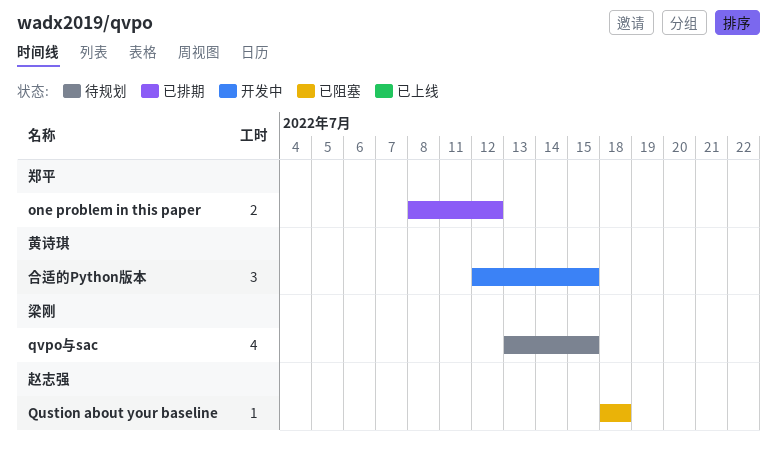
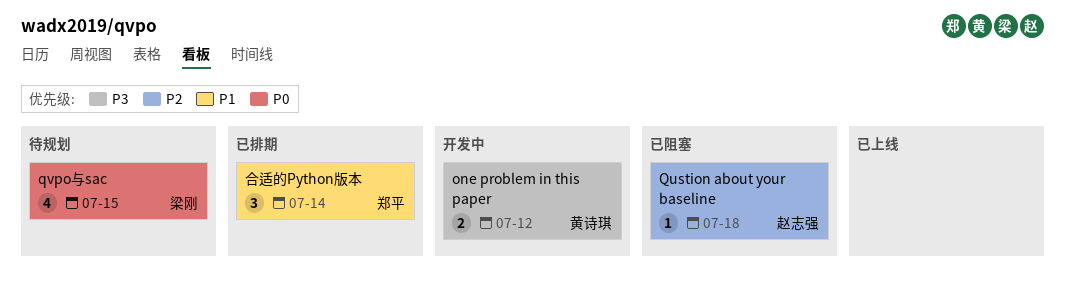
one problem in this paper, status: 已排期 -> 开发中
one problem in this paper, owner: 郑平 -> 黄诗琪
合适的Python版本, status: 开发中 -> 已排期
合适的Python版本, owner: 黄诗琪 -> 郑平
合适的Python版本, due: Jul 15 -> Jul 14

